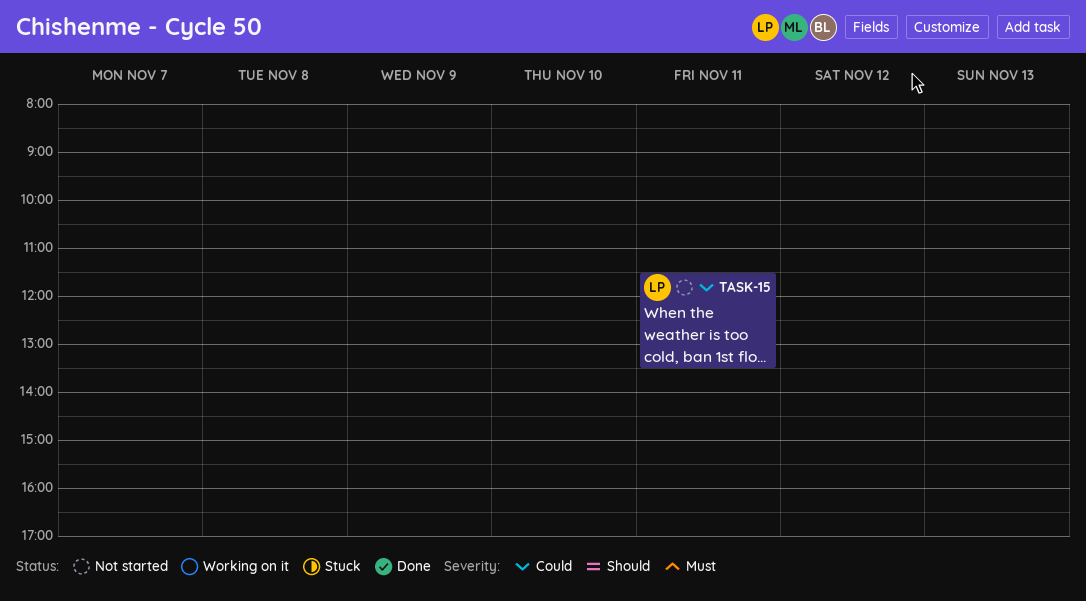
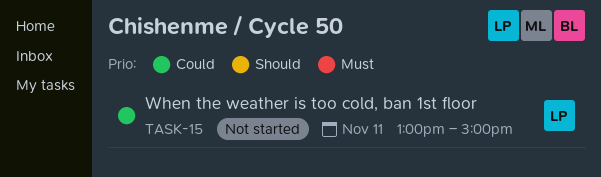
TASK-15, begins: 11:30 -> 13:00
TASK-15, ends: 13:30 -> 15:00

